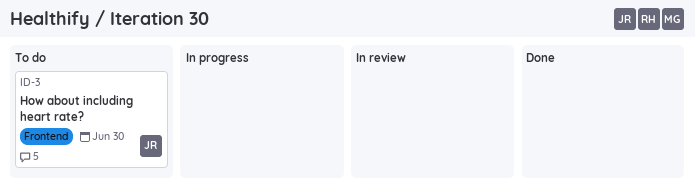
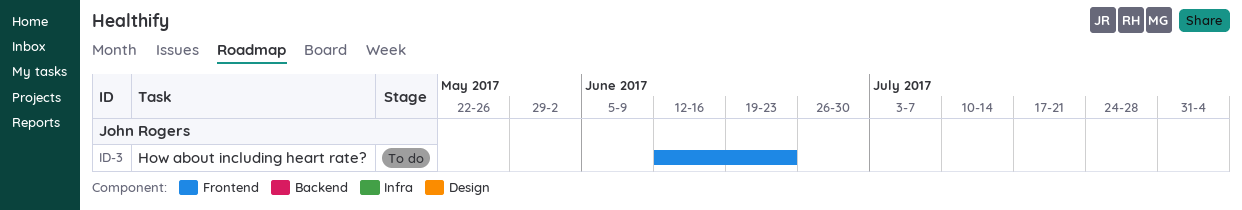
ID-3, due: Jun 30 -> Jun 23

